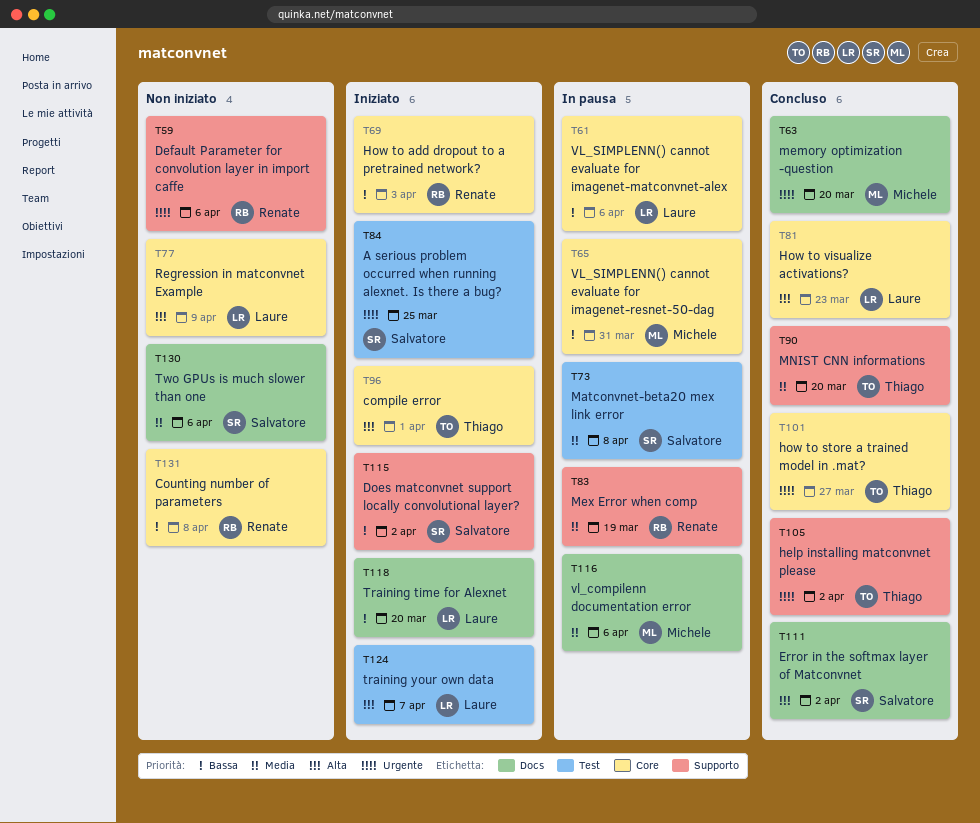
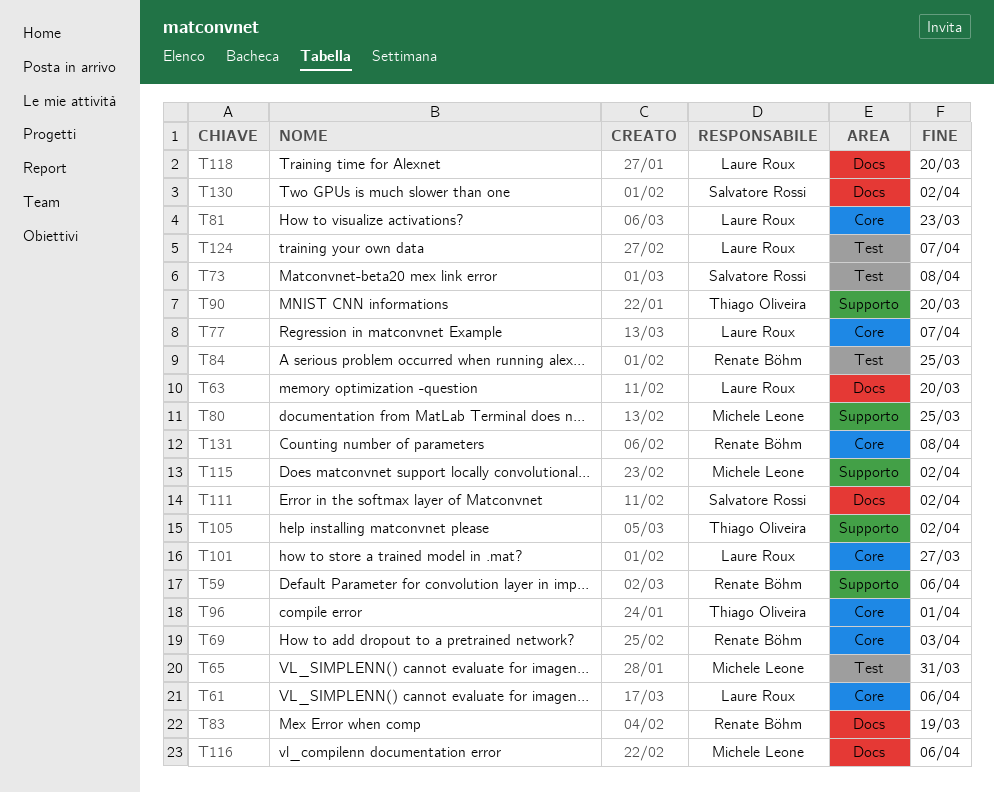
T63, owner: Michele Leone -> Laure Roux
T65, label: Core -> Test
T77, due: Apr 9 -> Apr 7
T80: none -> present
T83, label: Supporto -> Docs
T84, owner: Salvatore Rossi -> Renate Böhm
T101, owner: Thiago Oliveira -> Laure Roux
T115, owner: Salvatore Rossi -> Michele Leone
T130, due: Apr 6 -> Apr 2

